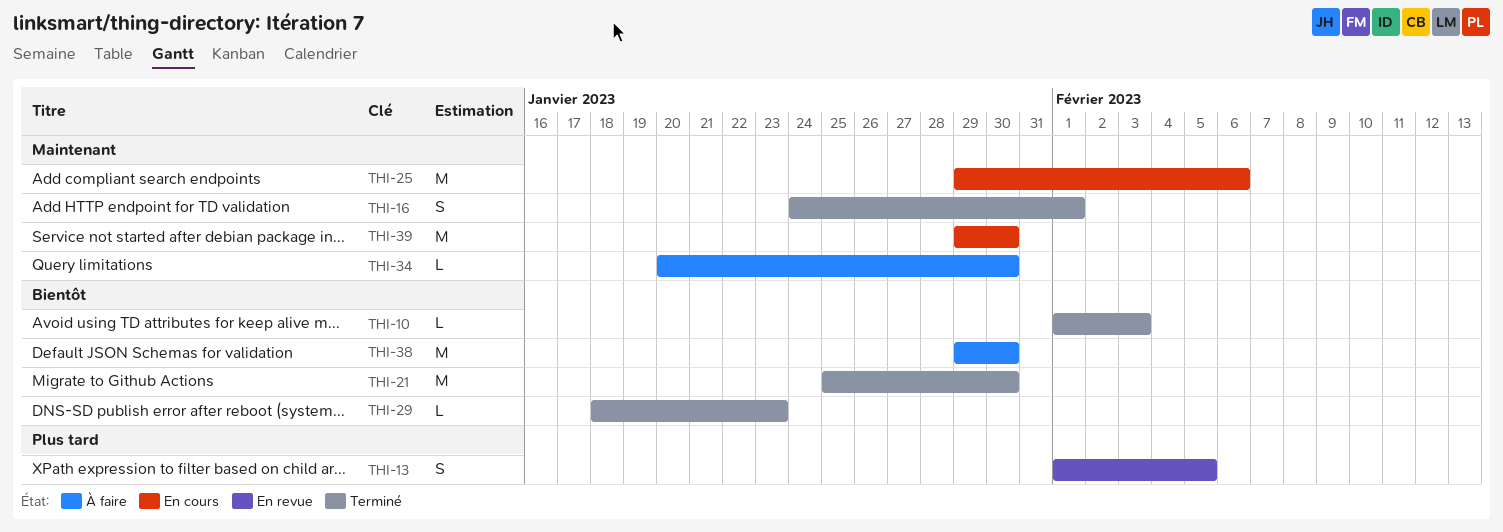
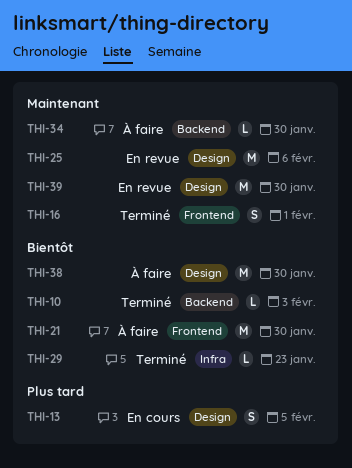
THI-13, status: En revue -> En cours
THI-21, status: Terminé -> À faire
THI-25, status: En cours -> En revue
THI-39, status: En cours -> En revue

